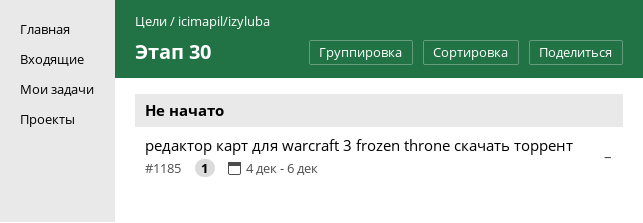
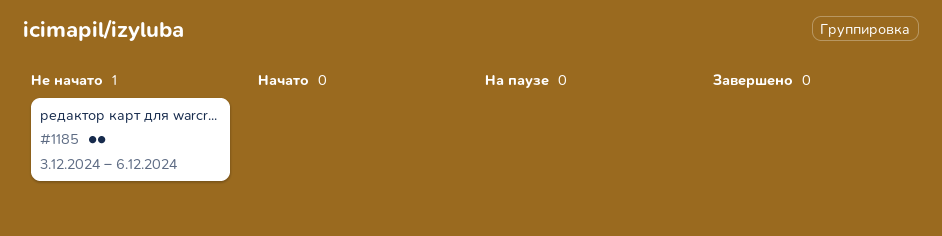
#1185, estimate: 1 -> 2
#1185, start: Dec 4 -> Dec 3

